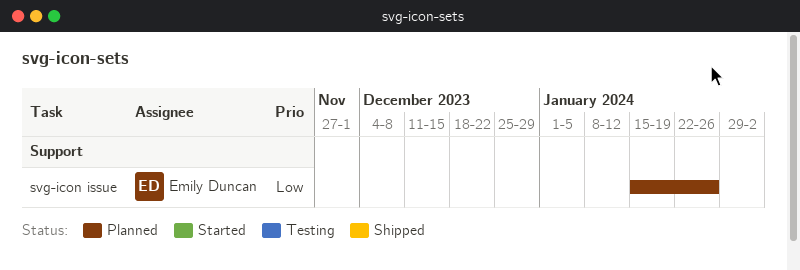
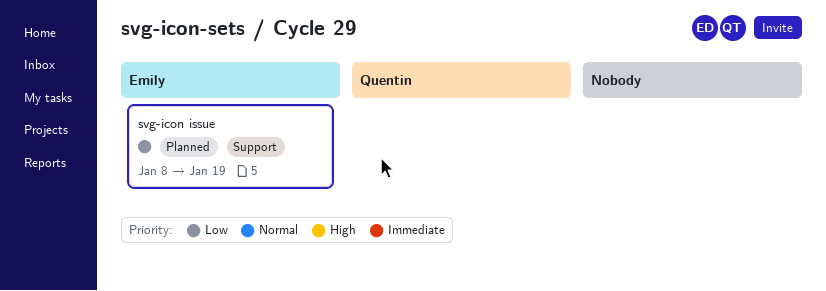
svg-icon issue, start: Jan 15 -> Jan 8
svg-icon issue, due: Jan 26 -> Jan 19

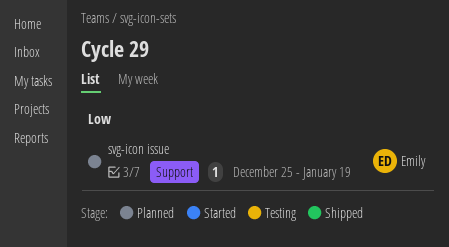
svg-icon issue, start: Jan 8 -> Dec 25

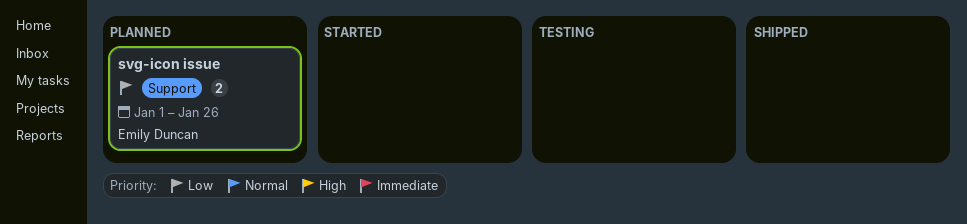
svg-icon issue, estimate: 1 -> 2
svg-icon issue, start: Dec 25 -> Jan 1
svg-icon issue, due: Jan 19 -> Jan 26

